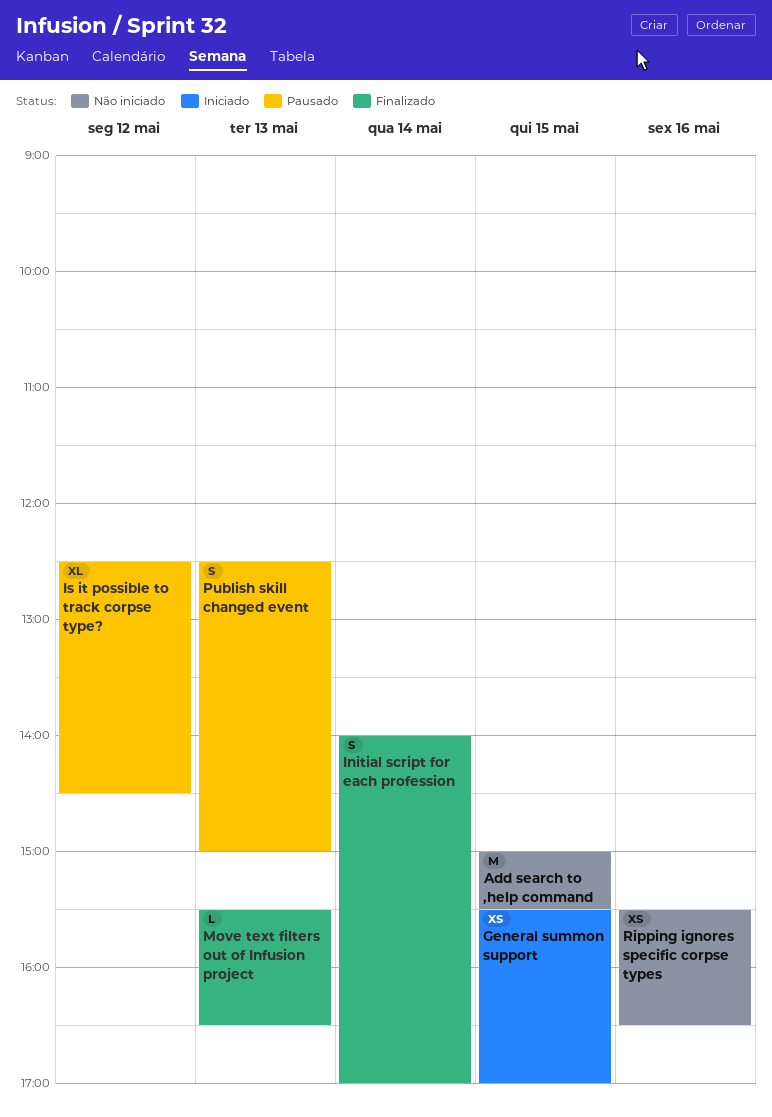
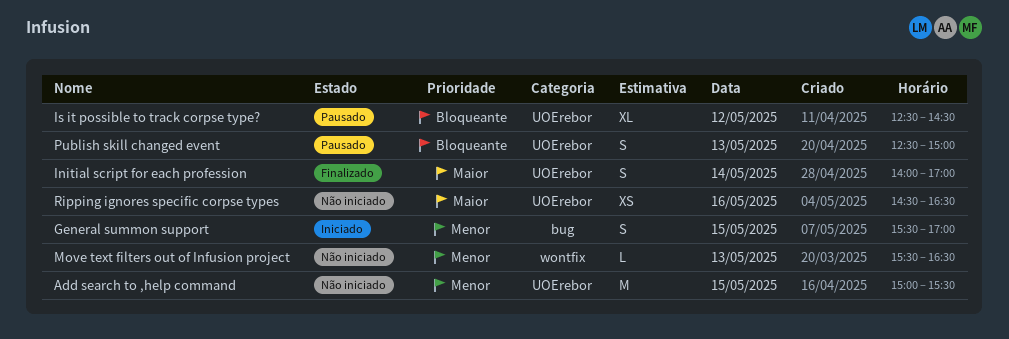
General summon support, estimate: XS -> S
Move text filters out of Infusion project, status: Finalizado -> Não iniciado
Ripping ignores specific corpse types, begins: 15:30 -> 14:30

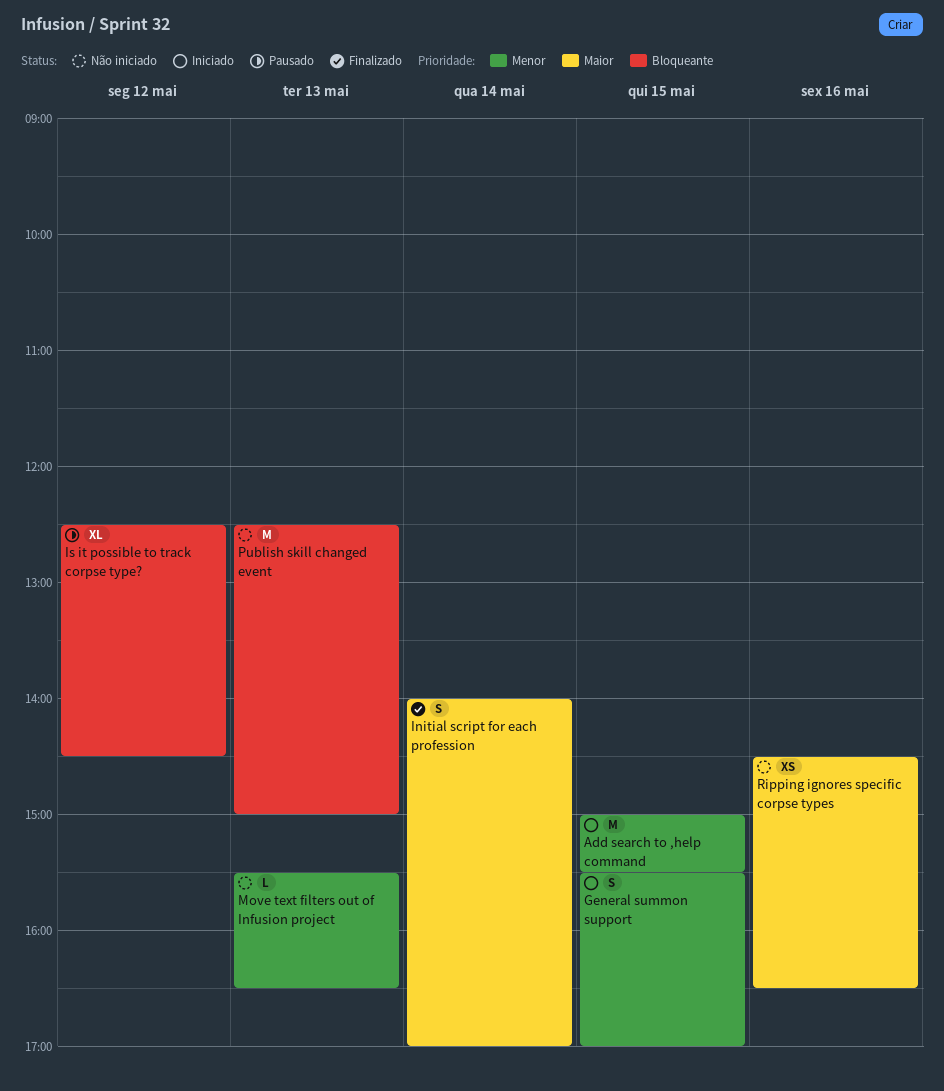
Add search to ,help command, status: Não iniciado -> Iniciado
Publish skill changed event, status: Pausado -> Não iniciado
Publish skill changed event, estimate: S -> M

